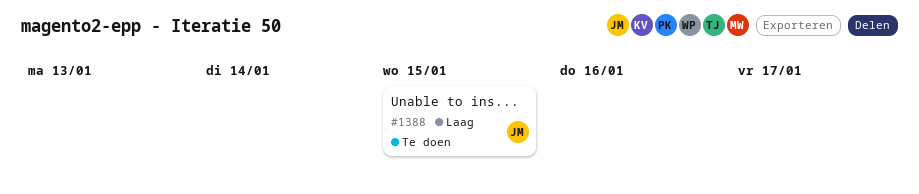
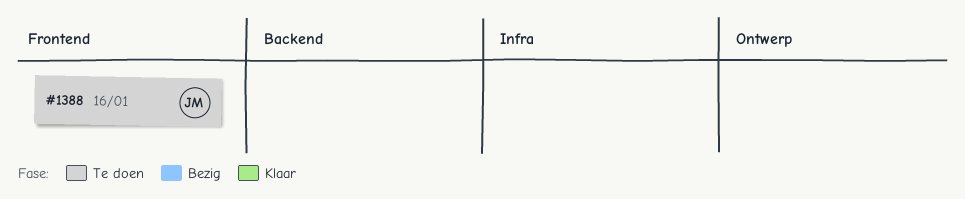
#1388, due: Jan 15 -> Jan 16

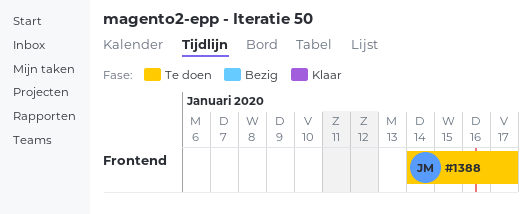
#1388, due: Jan 16 -> Jan 17

